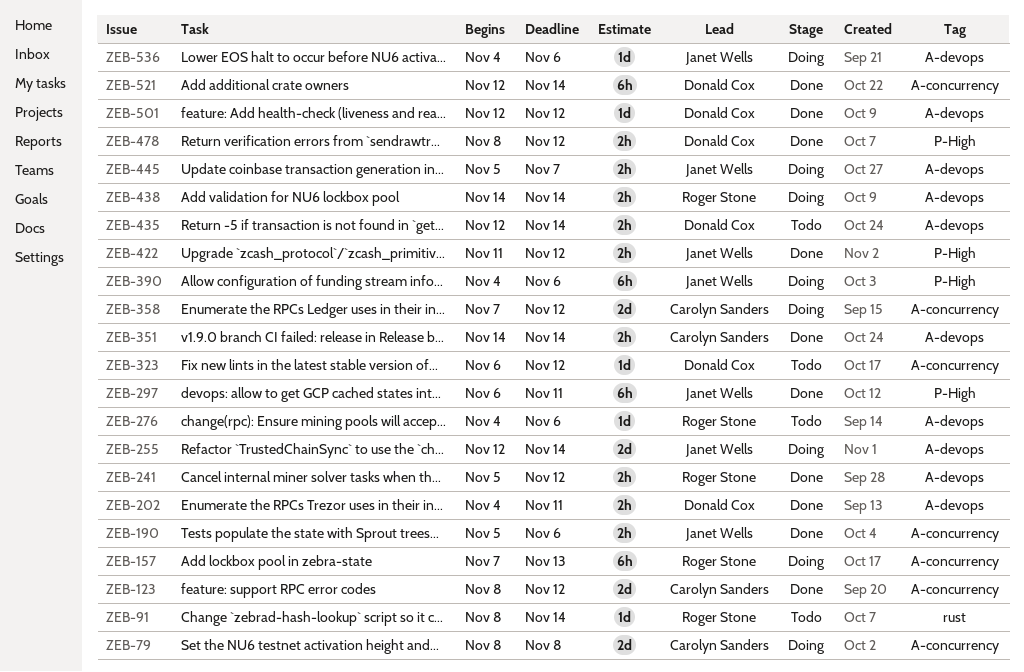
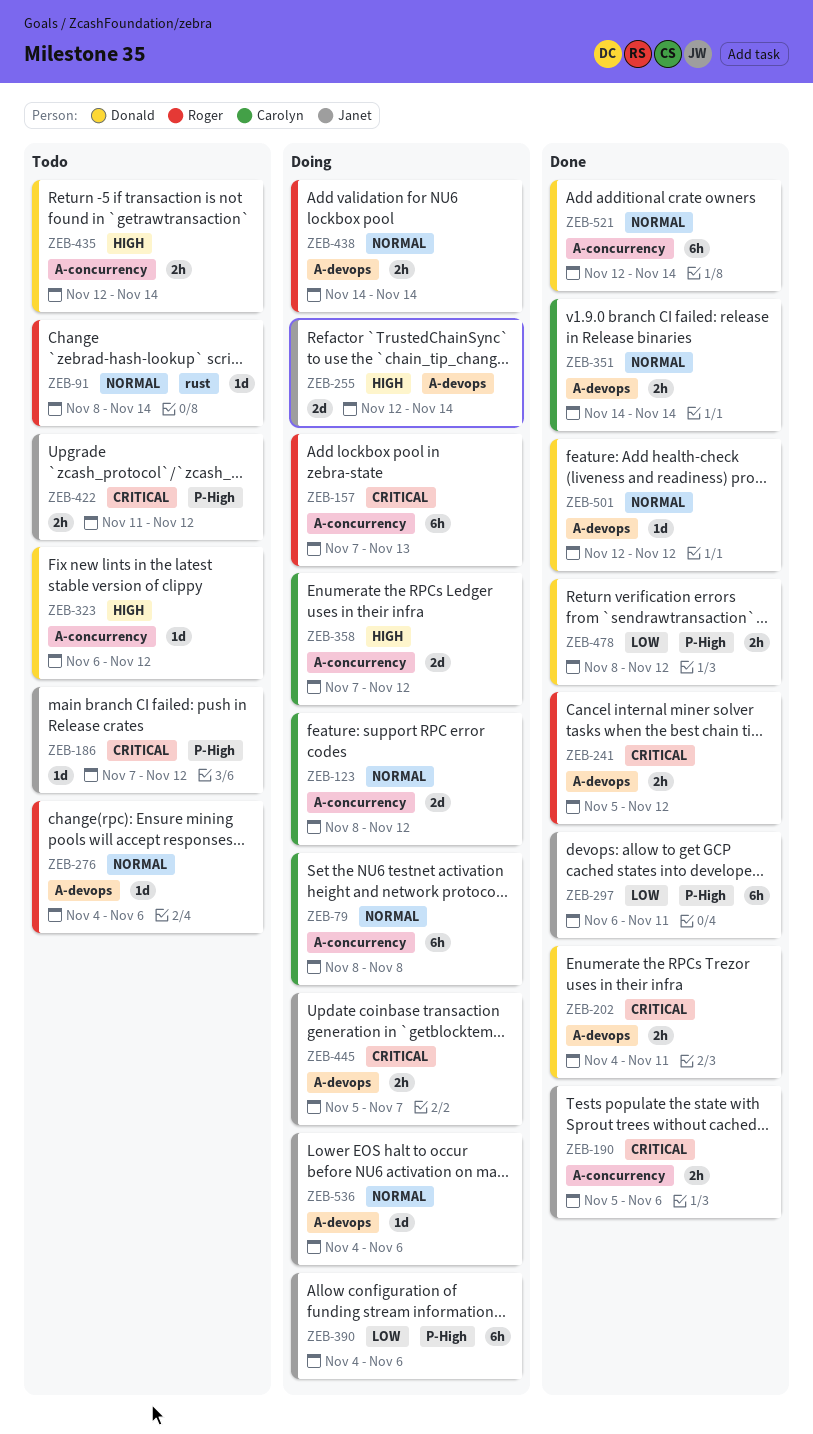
ZEB-79, estimate: 2d -> 6h
ZEB-123, status: Done -> Doing
ZEB-186: none -> present
ZEB-422, status: Done -> Todo
ZEB-435, label: A-devops -> A-concurrency

